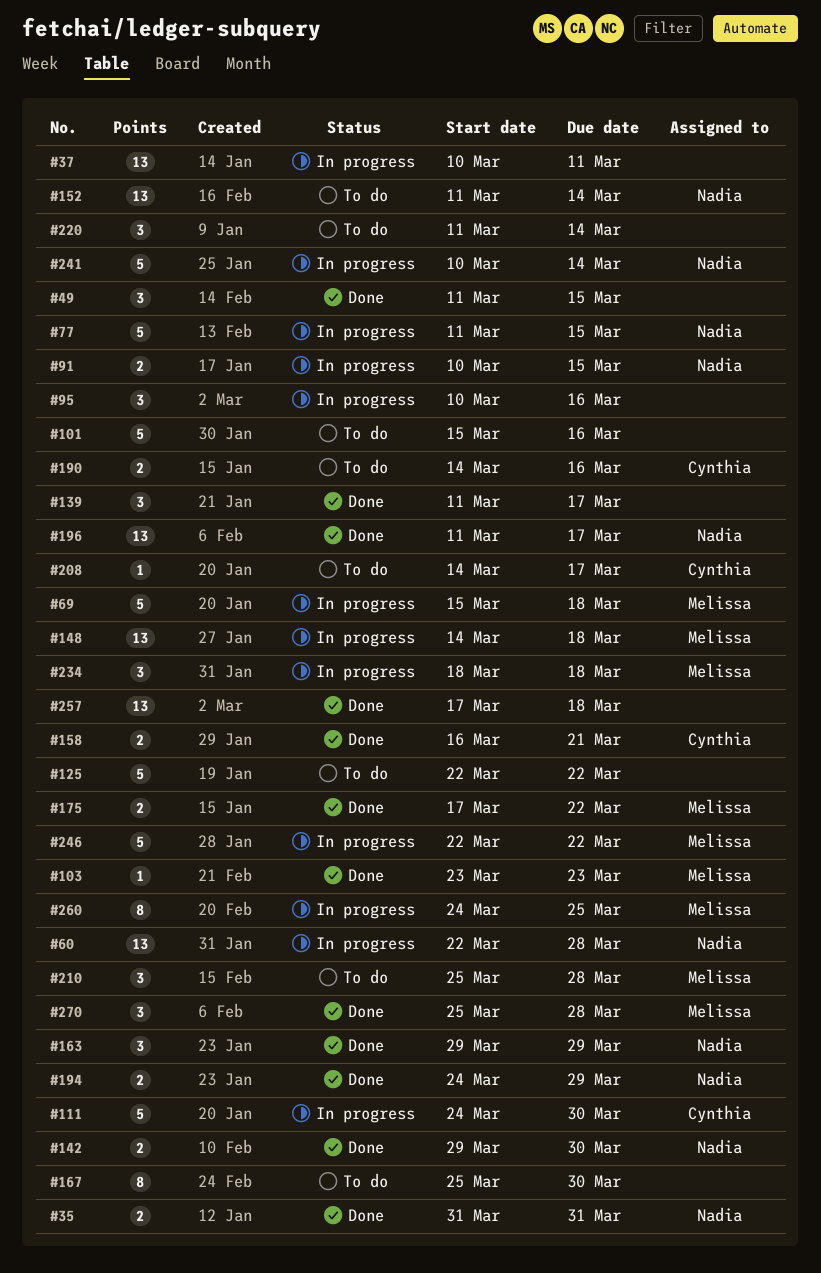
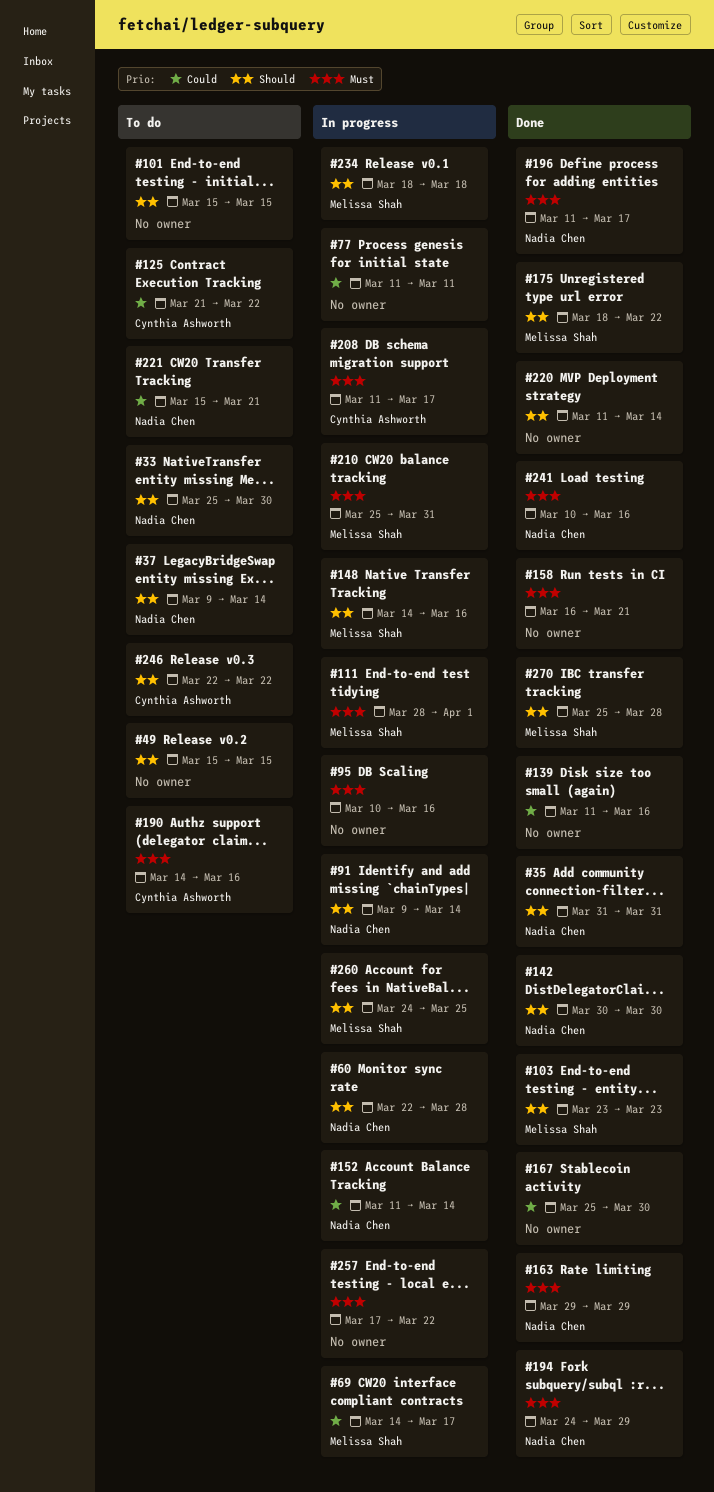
#33: none -> present
#37, status: In progress -> To do
#37, owner: none -> Nadia Chen
#37, start: Mar 10 -> Mar 9
#37, due: Mar 11 -> Mar 14
#49, status: Done -> To do
#49, start: Mar 11 -> Mar 15
#69, start: Mar 15 -> Mar 14
#69, due: Mar 18 -> Mar 17
#77, owner: Nadia Chen -> none
#77, due: Mar 15 -> Mar 11
#91, start: Mar 10 -> Mar 9
#91, due: Mar 15 -> Mar 14
#101, due: Mar 16 -> Mar 15
#111, owner: Cynthia Ashworth -> Melissa Shah
#111, start: Mar 24 -> Mar 28
#111, due: Mar 30 -> Apr 1
#125, owner: none -> Cynthia Ashworth
#125, start: Mar 22 -> Mar 21
#139, due: Mar 17 -> Mar 16
#142, start: Mar 29 -> Mar 30
#148, due: Mar 18 -> Mar 16
#152, status: To do -> In progress
#158, owner: Cynthia Ashworth -> none
#167, status: To do -> Done
#175, start: Mar 17 -> Mar 18
#208, status: To do -> In progress
#208, start: Mar 14 -> Mar 11
#210, status: To do -> In progress
#210, due: Mar 28 -> Mar 31
#220, status: To do -> Done
#221: none -> present
#241, status: In progress -> Done
#241, due: Mar 14 -> Mar 16
#246, status: In progress -> To do
#246, owner: Melissa Shah -> Cynthia Ashworth
#257, status: Done -> In progress
#257, due: Mar 18 -> Mar 22

